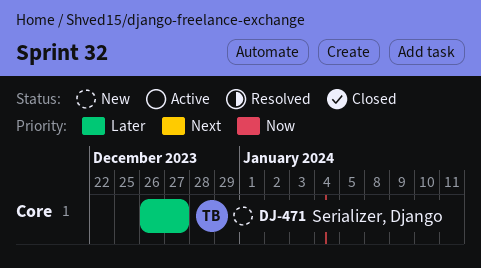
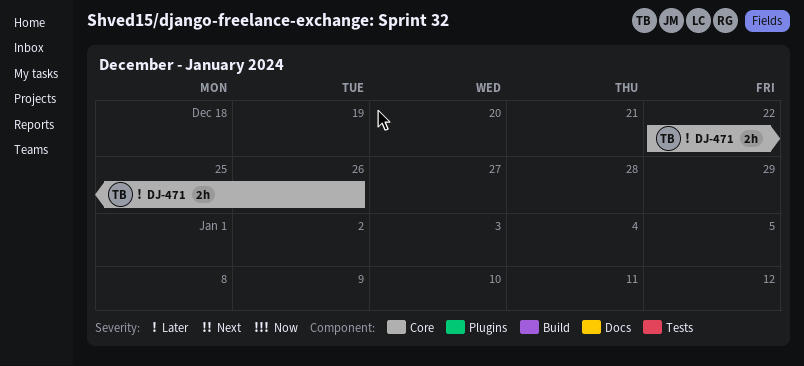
DJ-471, start: Dec 26 -> Dec 22
DJ-471, due: Dec 27 -> Dec 26

